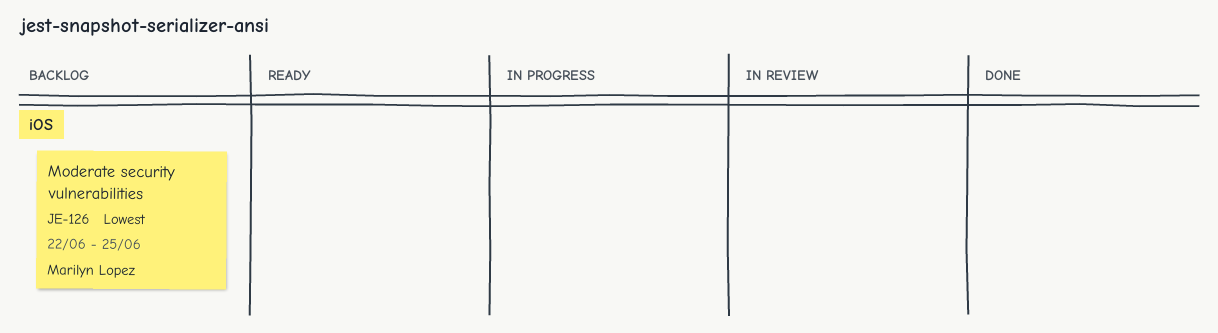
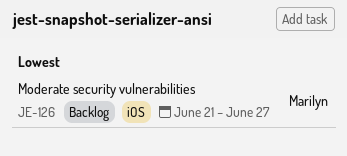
JE-126, start: Jun 22 -> Jun 21
JE-126, due: Jun 25 -> Jun 27

